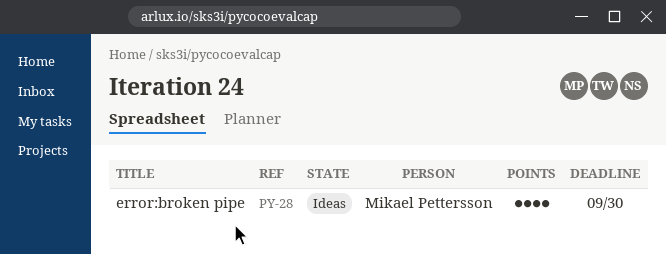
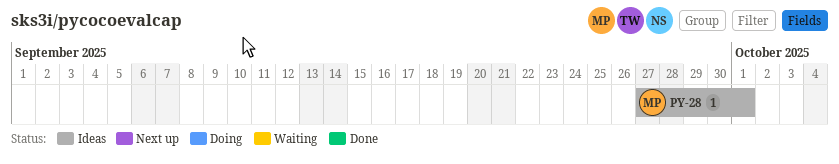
PY-28, estimate: 4 -> 1
PY-28, due: Sep 30 -> Oct 1

